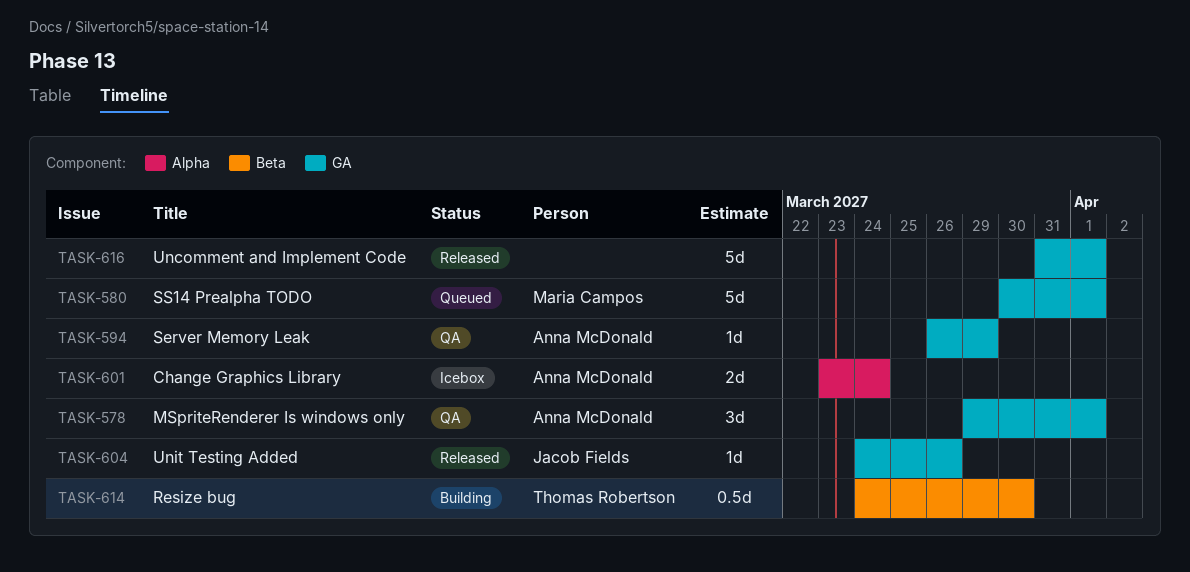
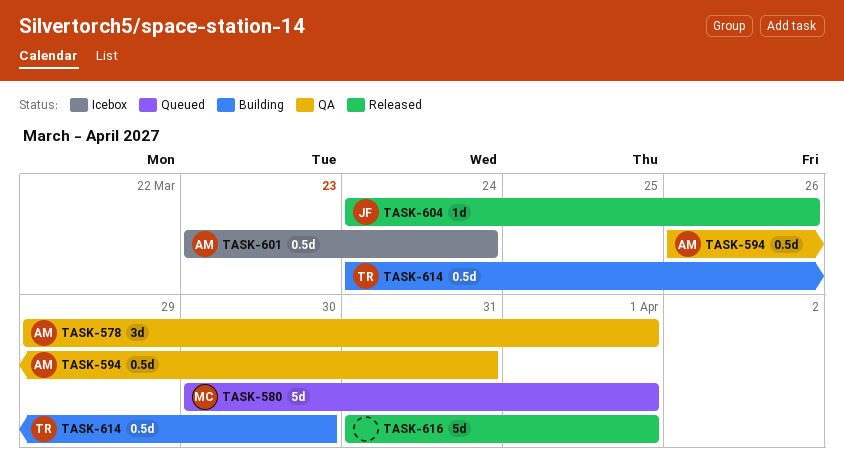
TASK-594, estimate: 1d -> 0.5d
TASK-594, due: Mar 29 -> Mar 31
TASK-601, estimate: 2d -> 0.5d

